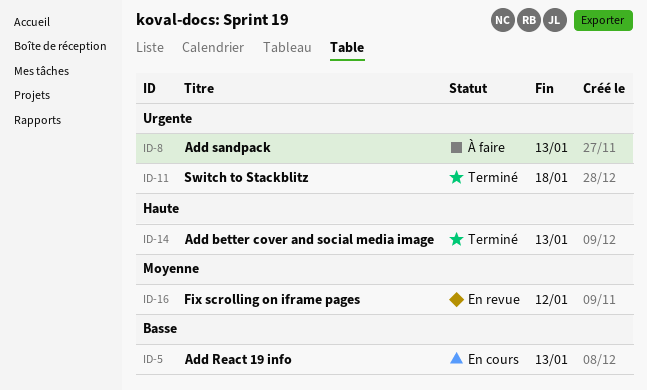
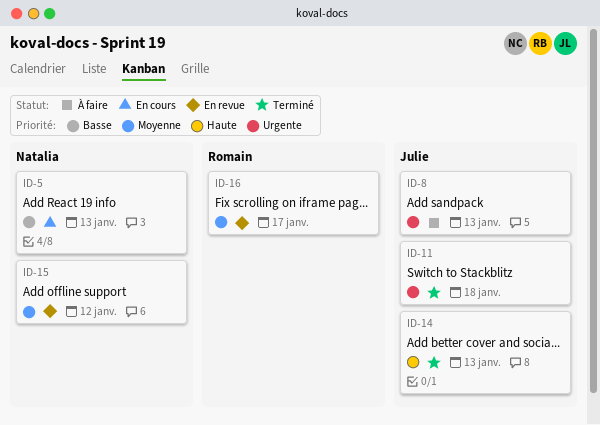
ID-15: none -> present
ID-16, due: Jan 12 -> Jan 17

